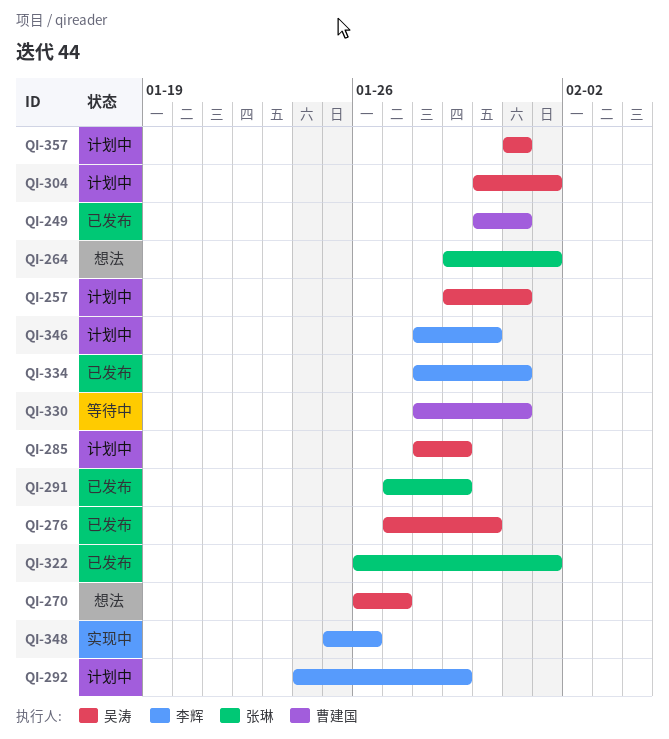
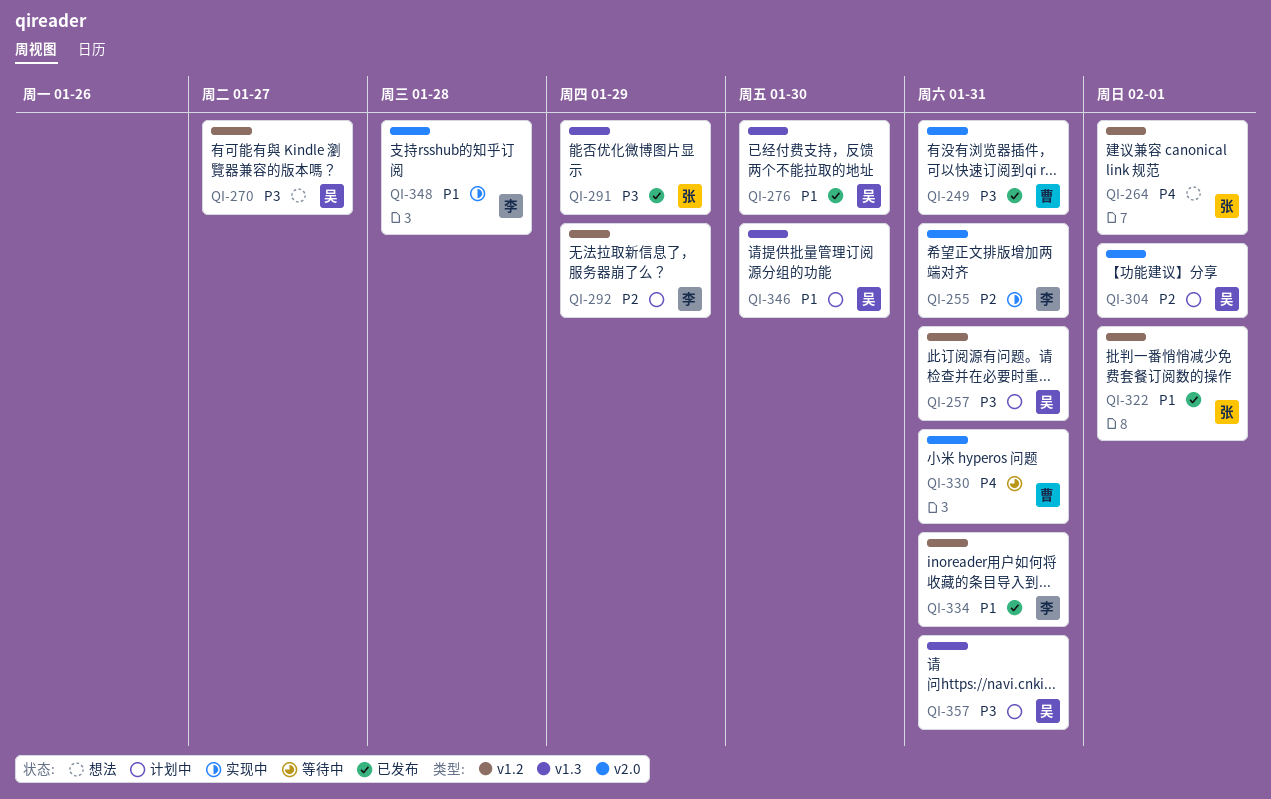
QI-255: none -> present
QI-285: present -> none
QI-346, owner: 李辉 -> 吴涛
QI-348, due: Jan 26 -> Jan 28

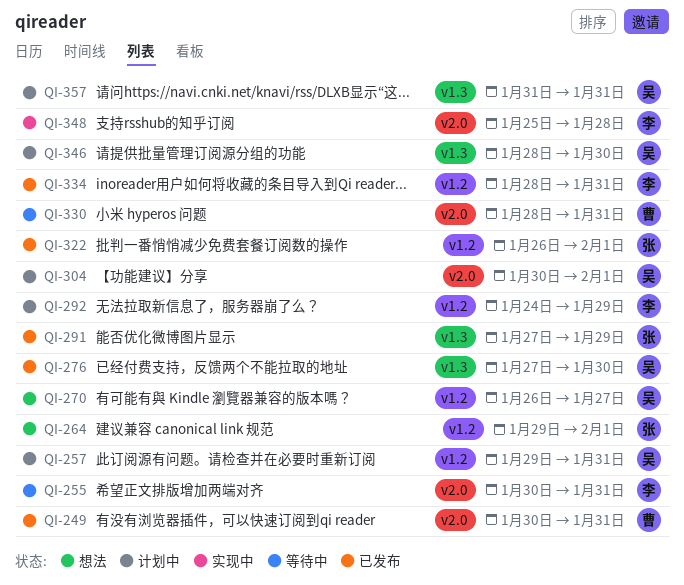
QI-255, status: 实现中 -> 等待中

